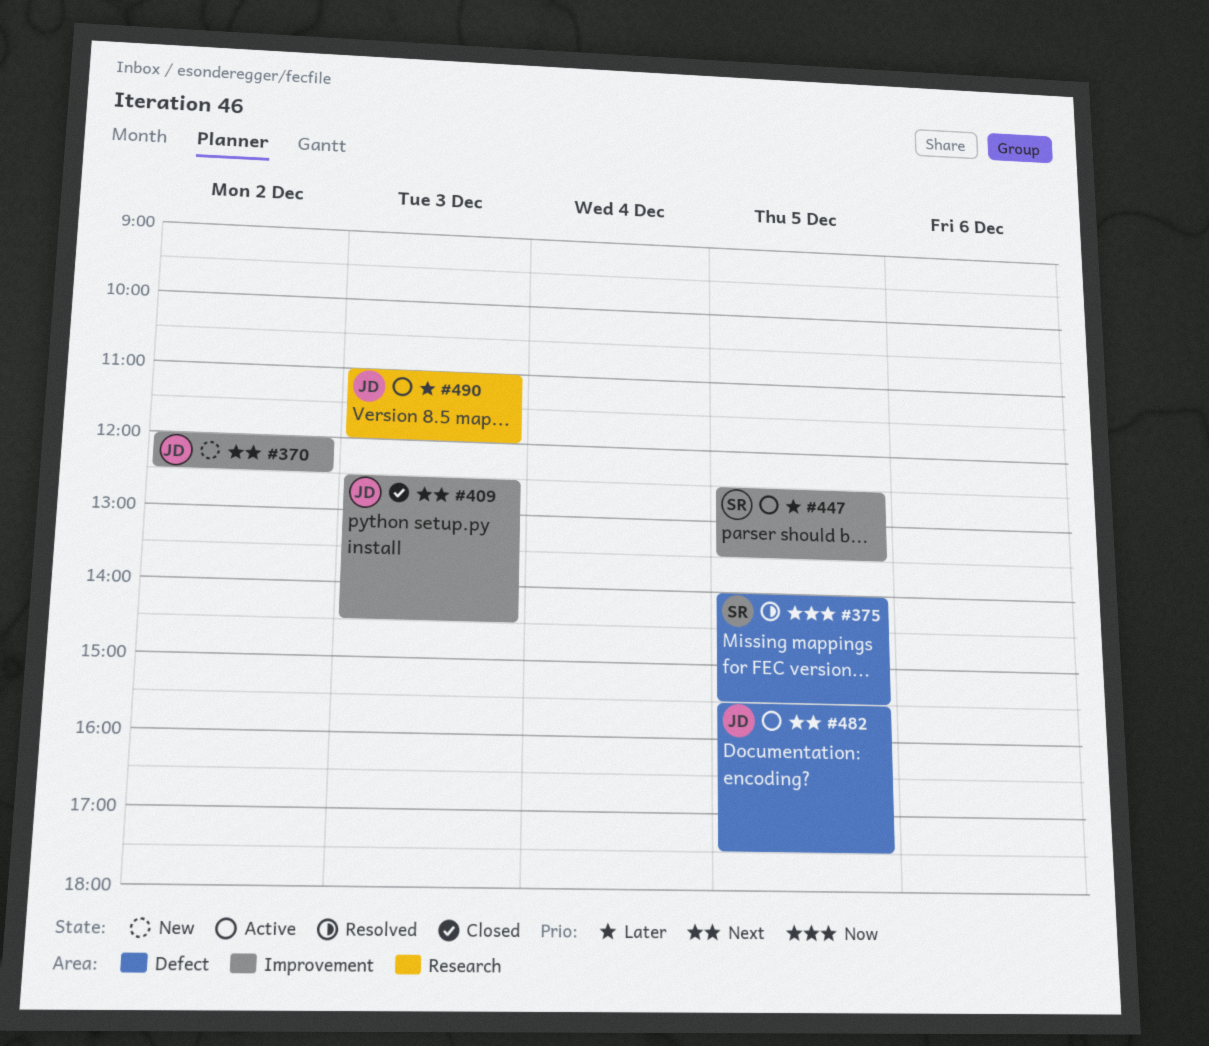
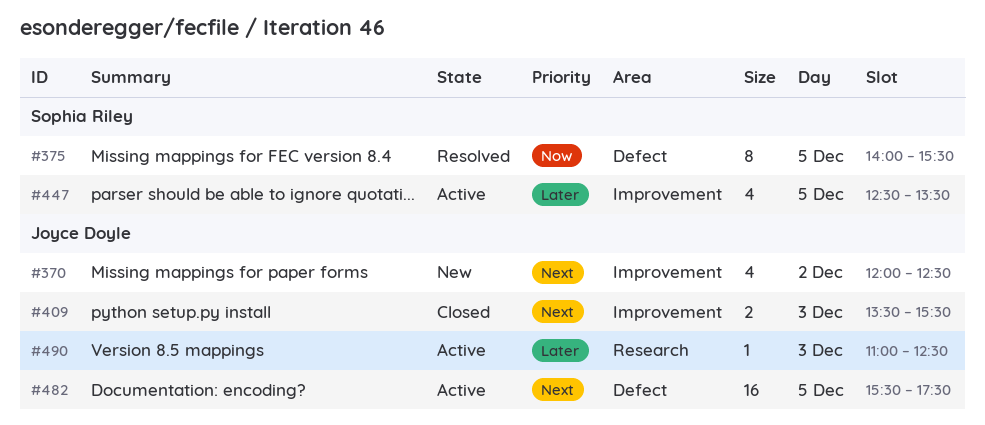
#409, begins: 12:30 -> 13:30
#409, ends: 14:30 -> 15:30
#490, ends: 12:00 -> 12:30

